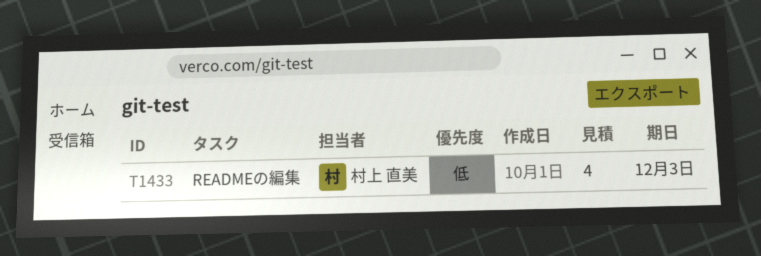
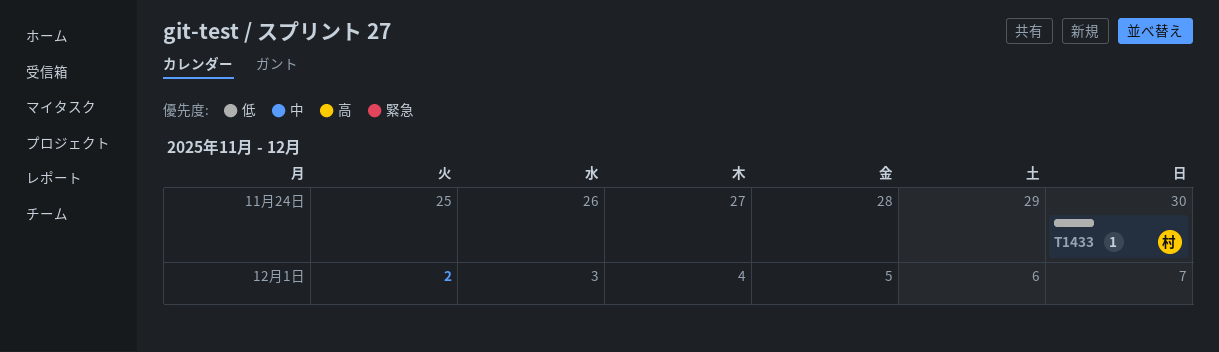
T1433, estimate: 4 -> 1
T1433, due: Dec 3 -> Nov 30

